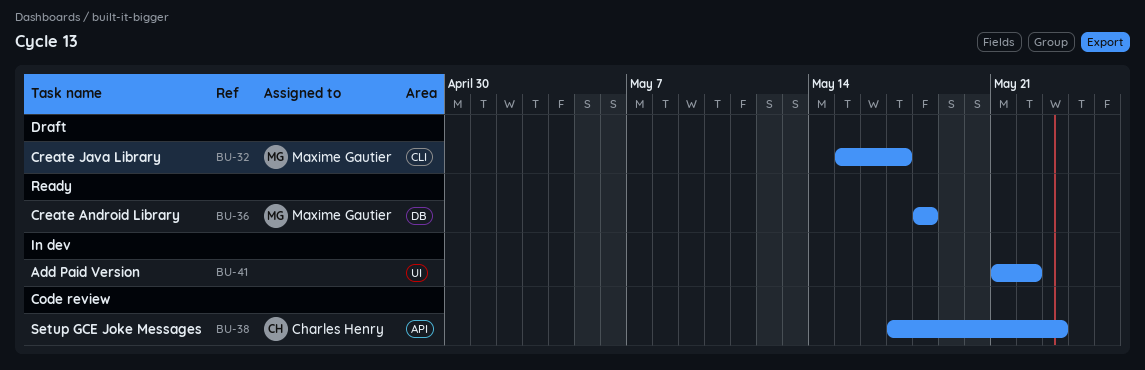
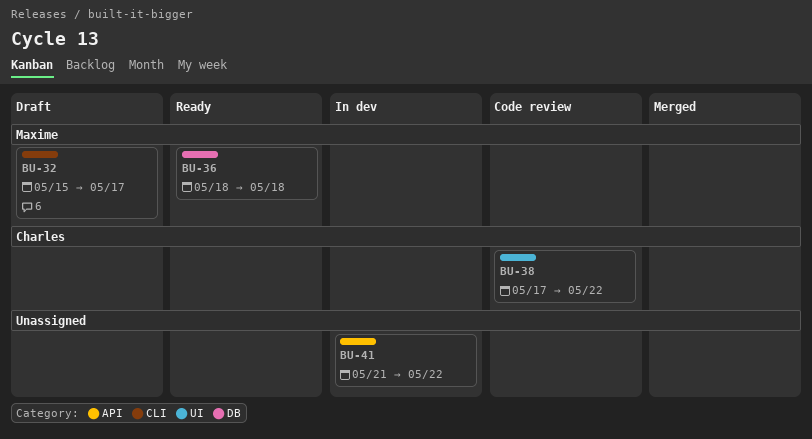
BU-38, label: API -> UI
BU-38, due: May 23 -> May 22
BU-41, label: UI -> API

